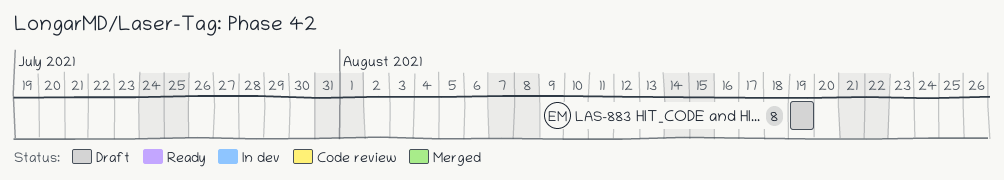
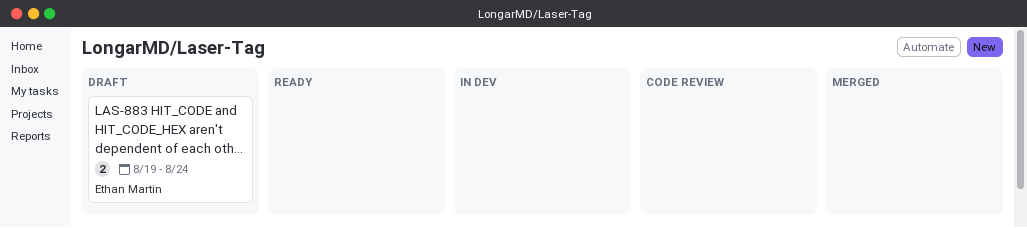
LAS-883, estimate: 8 -> 2
LAS-883, due: Aug 19 -> Aug 24

